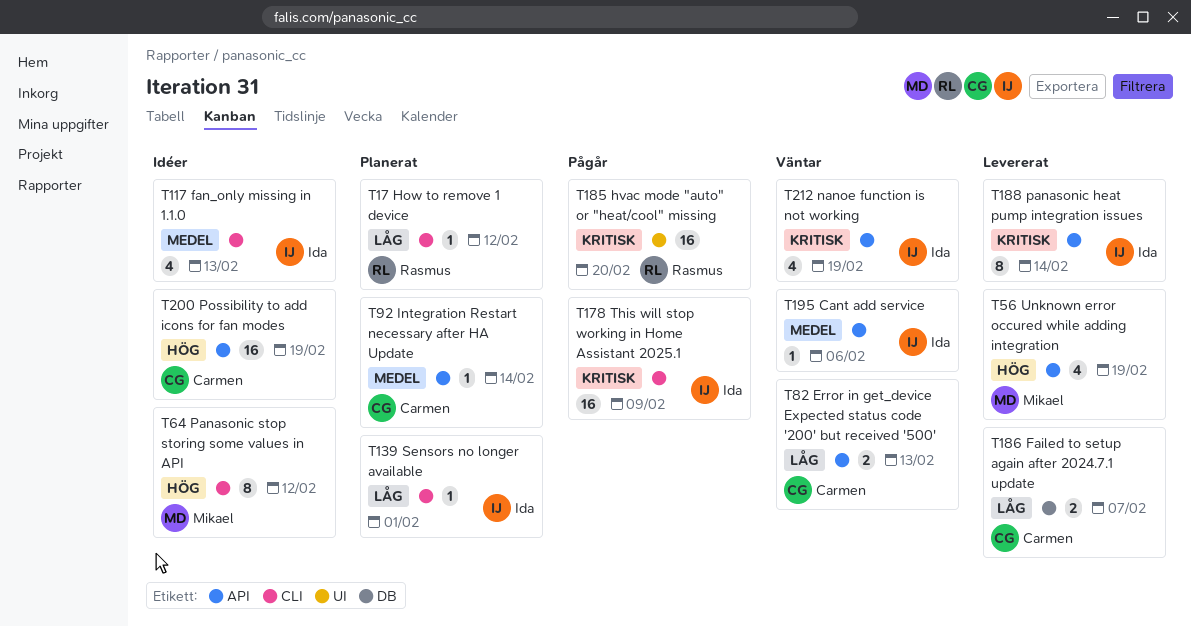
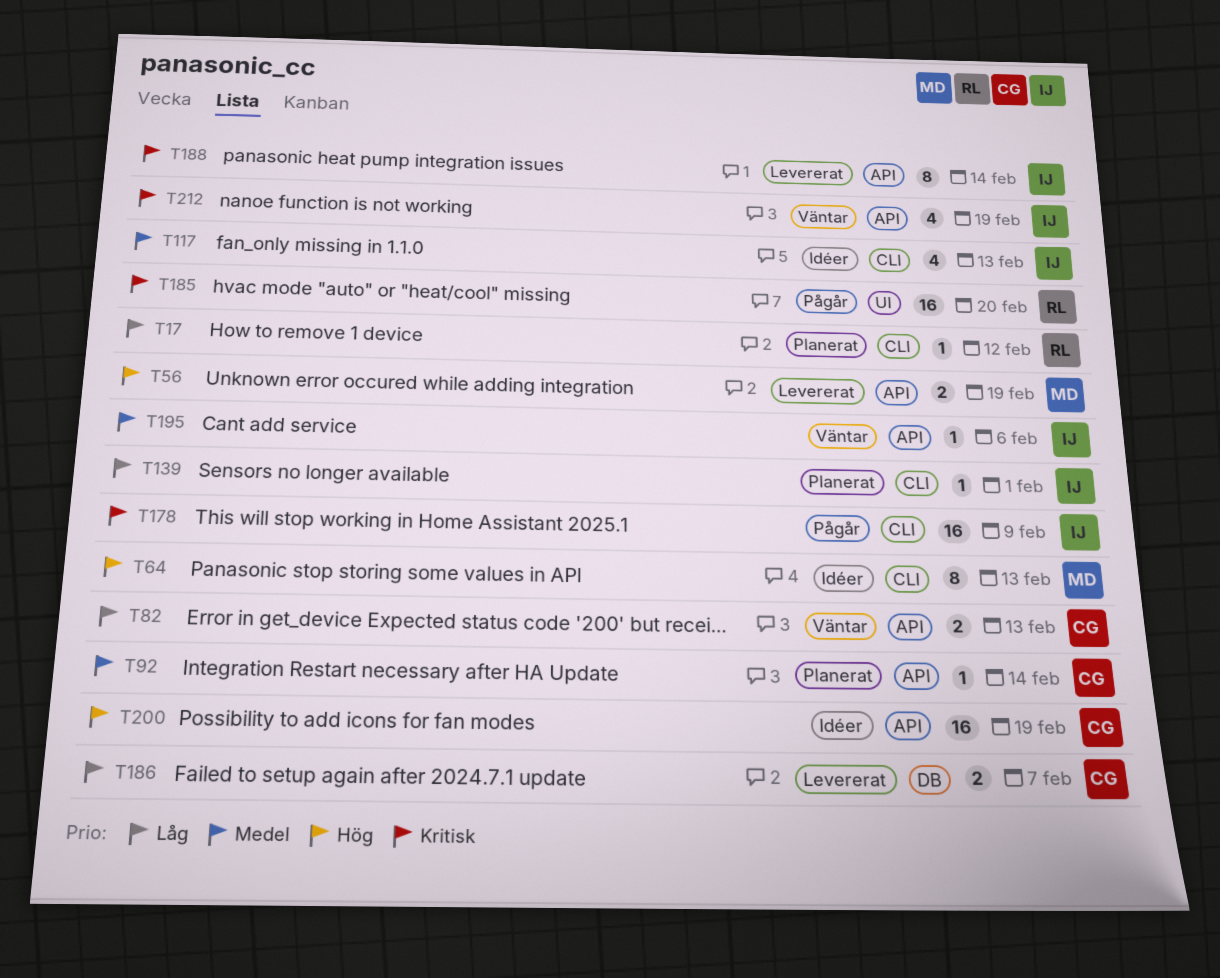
T56, estimate: 4 -> 2
T64, due: Feb 12 -> Feb 13

